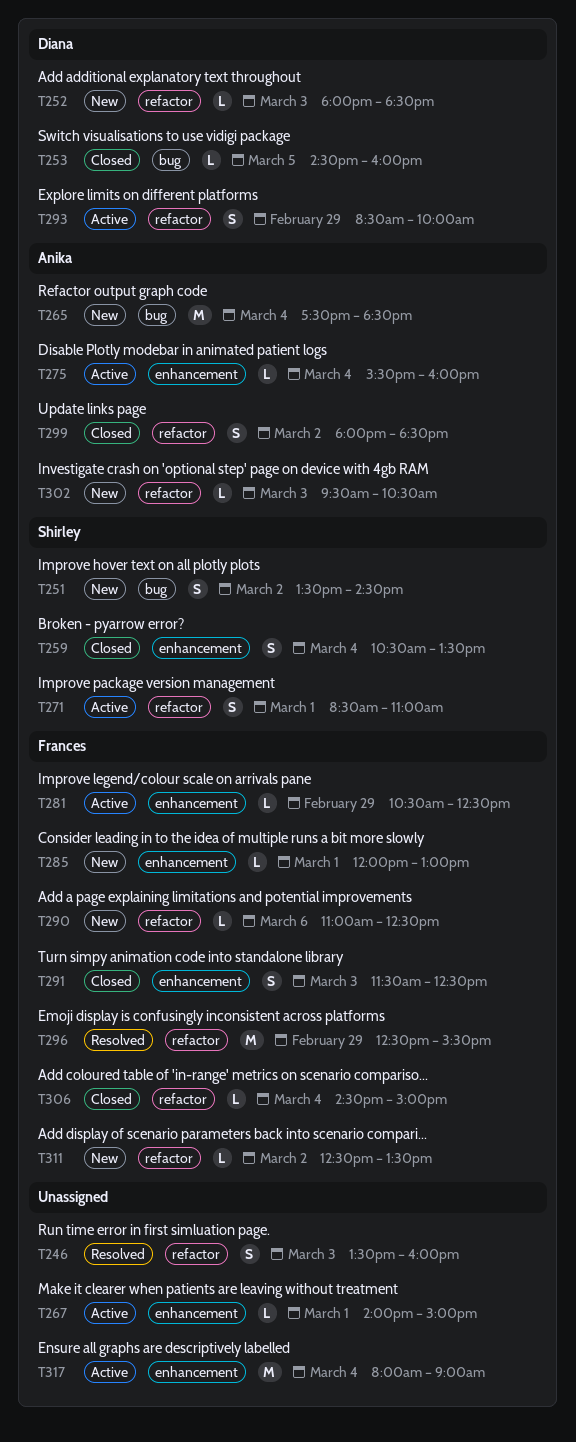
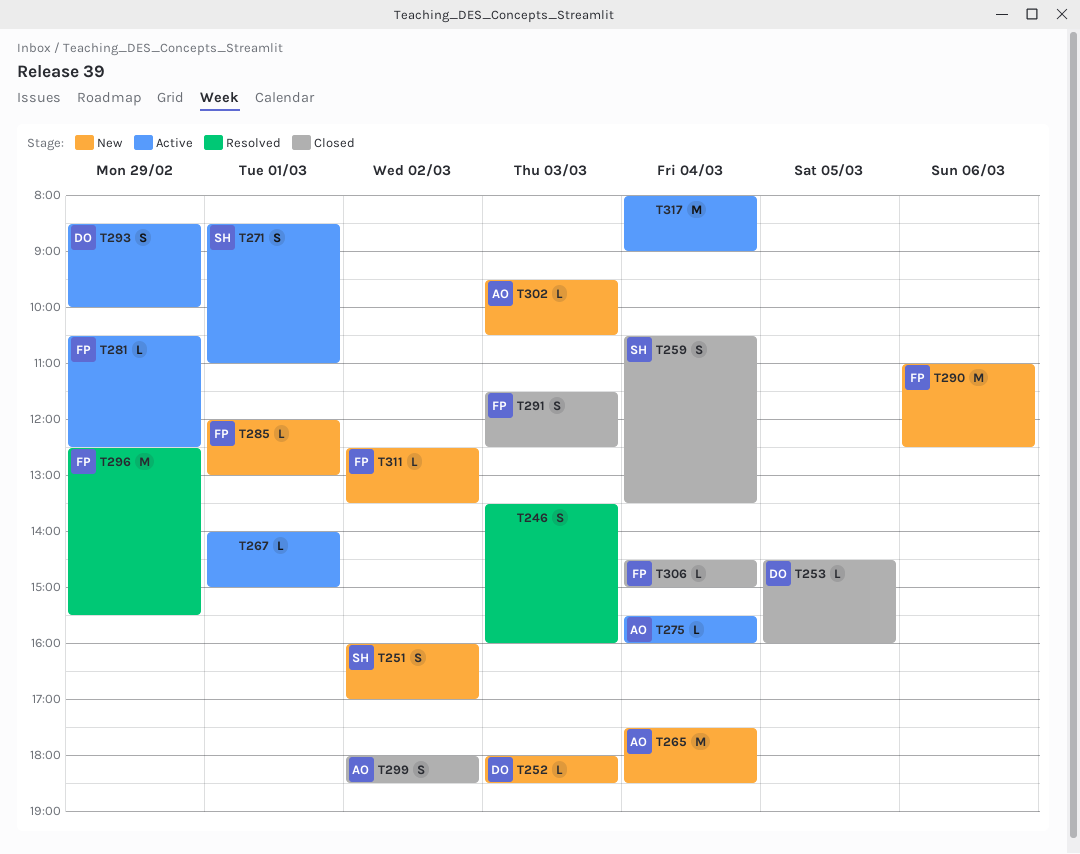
T251, begins: 13:30 -> 16:00
T251, ends: 14:30 -> 17:00
T290, estimate: L -> M

